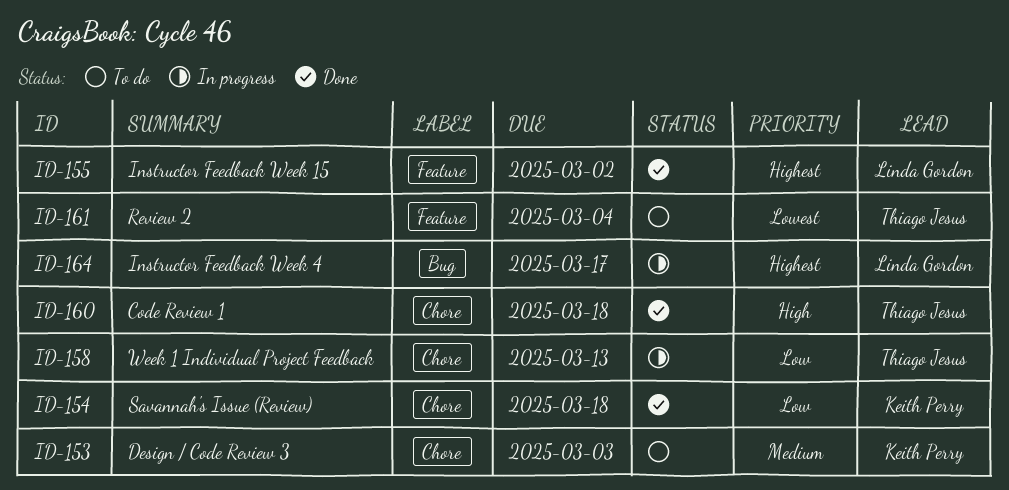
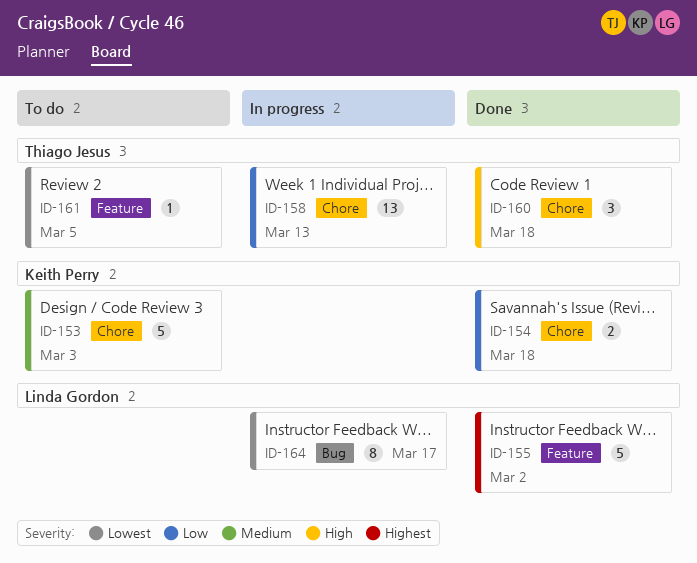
ID-161, due: Mar 4 -> Mar 5
ID-164, priority: Highest -> Lowest

